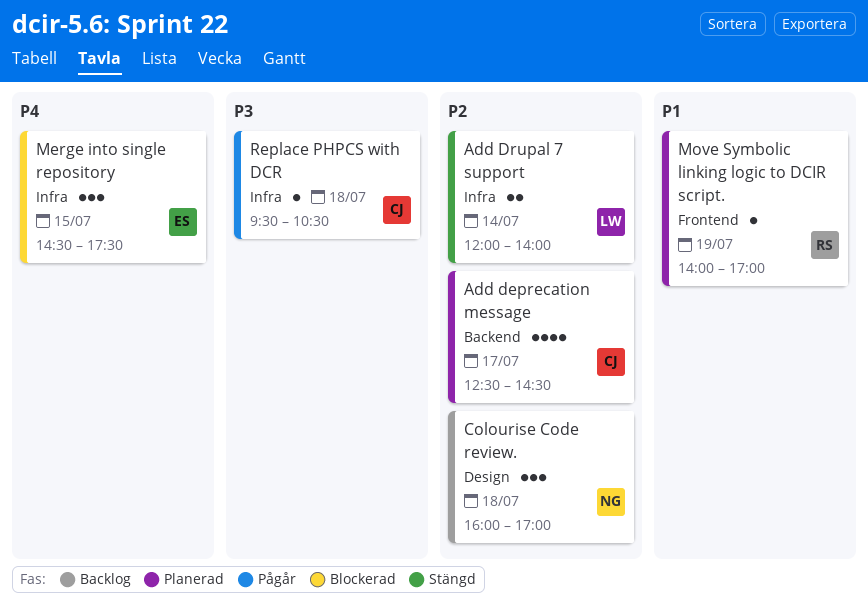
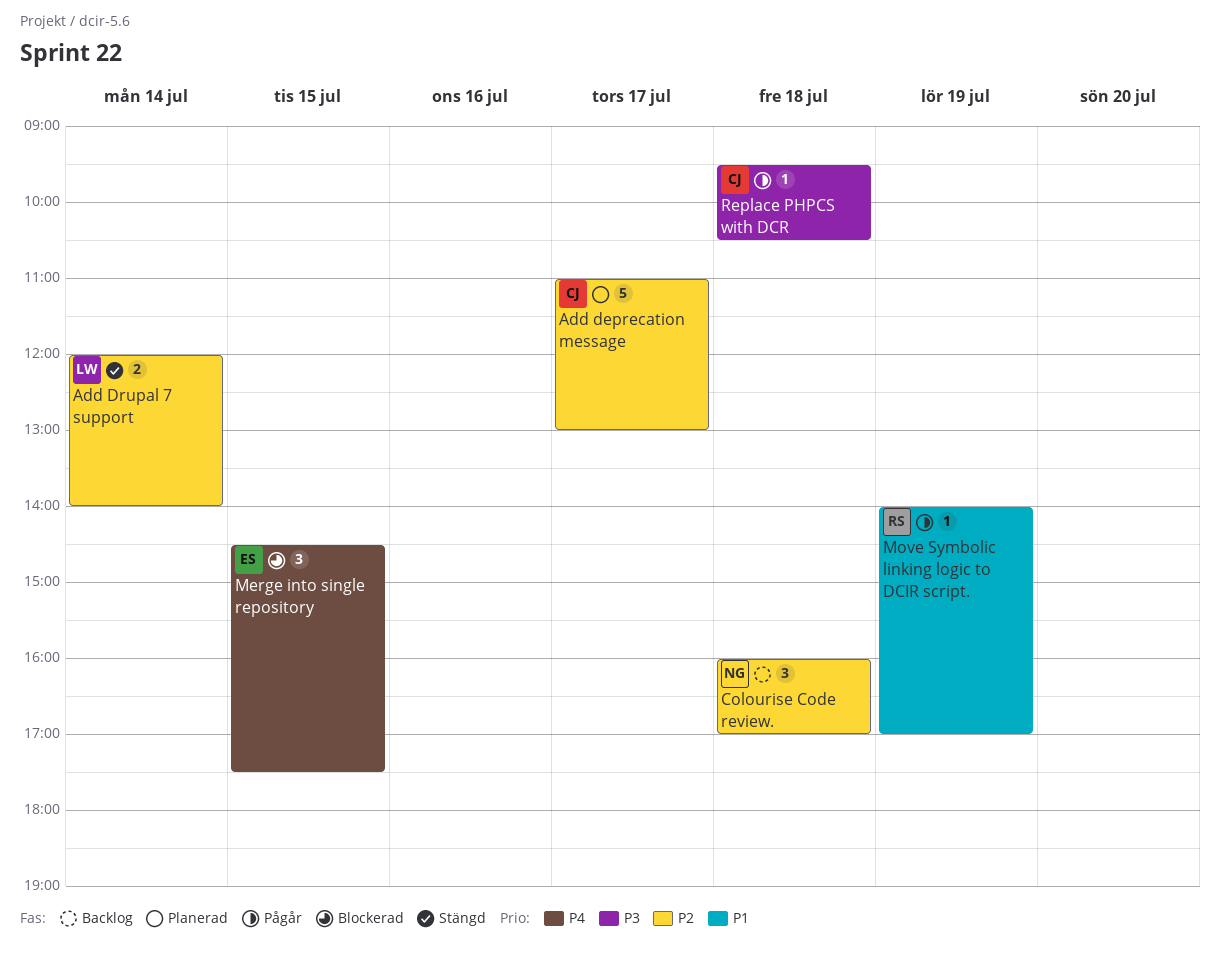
Add deprecation message, estimate: 4 -> 5
Add deprecation message, begins: 12:30 -> 11:00
Add deprecation message, ends: 14:30 -> 13:00
Move Symbolic linking logic to DCIR script., status: Planerad -> Pågår

